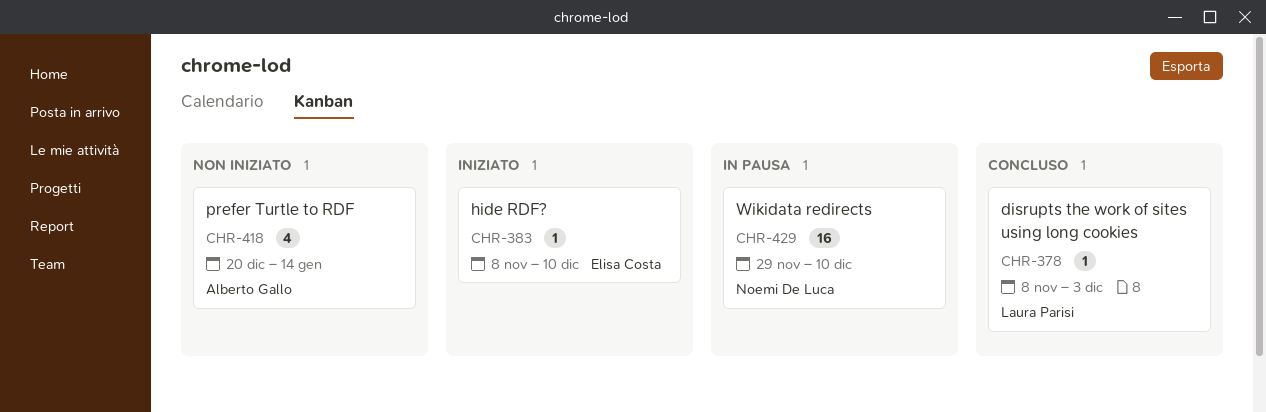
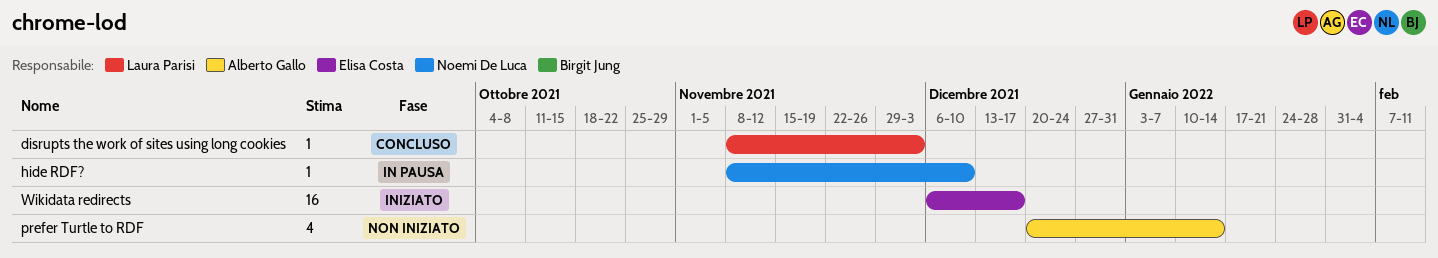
hide RDF?, status: Iniziato -> In pausa
hide RDF?, owner: Elisa Costa -> Noemi De Luca
Wikidata redirects, status: In pausa -> Iniziato
Wikidata redirects, owner: Noemi De Luca -> Elisa Costa
Wikidata redirects, start: Nov 29 -> Dec 6
Wikidata redirects, due: Dec 10 -> Dec 17

